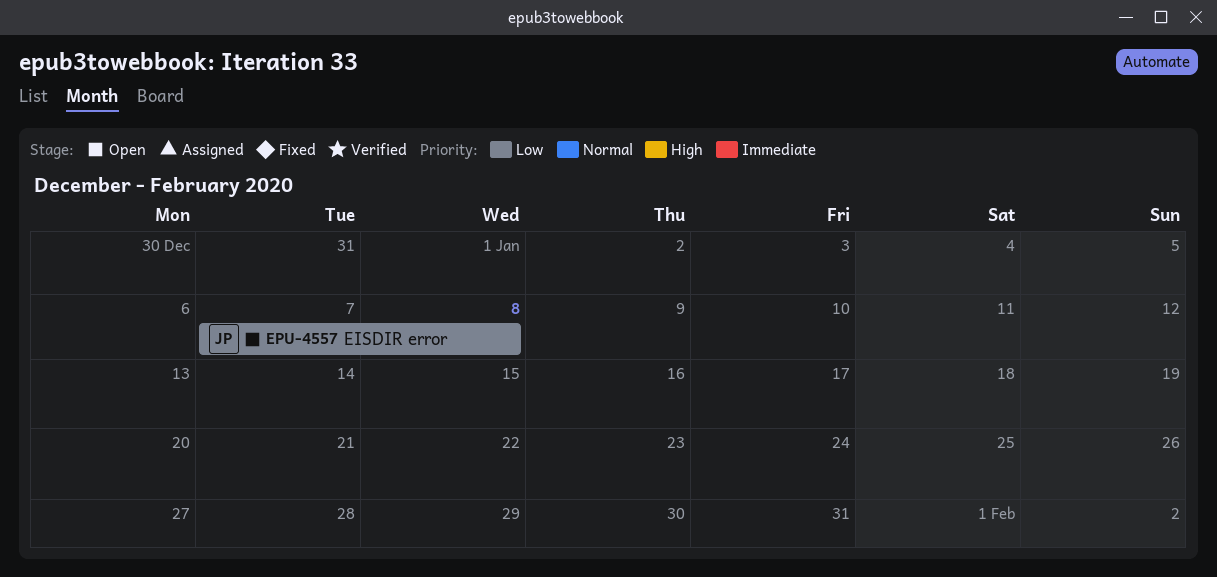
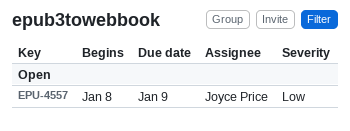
EPU-4557, start: Jan 7 -> Jan 8
EPU-4557, due: Jan 8 -> Jan 9

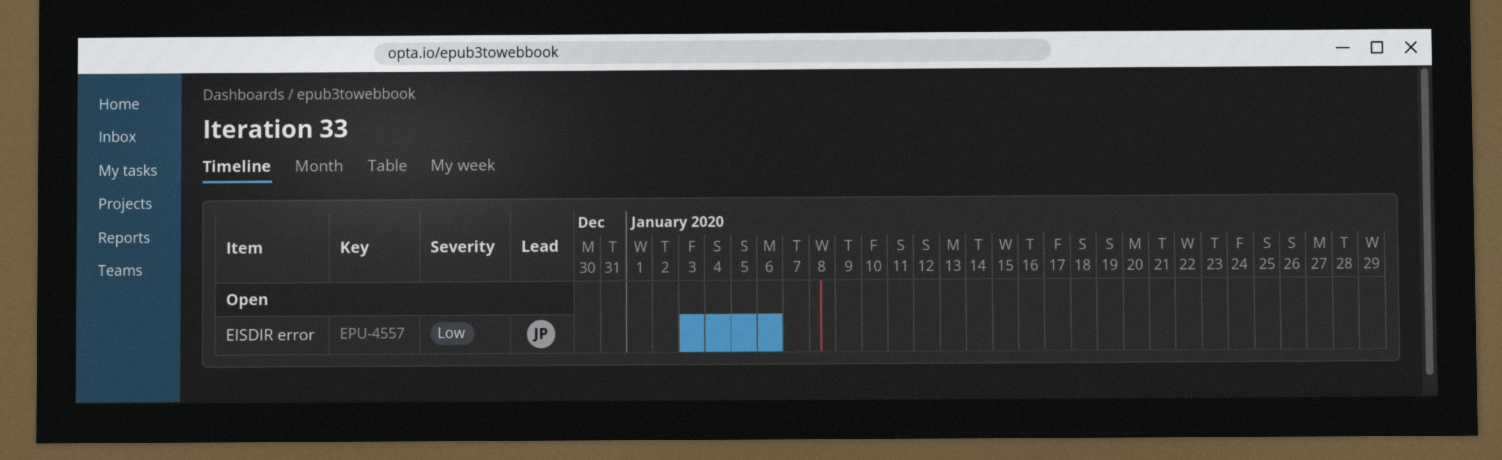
EPU-4557, start: Jan 8 -> Jan 3
EPU-4557, due: Jan 9 -> Jan 6

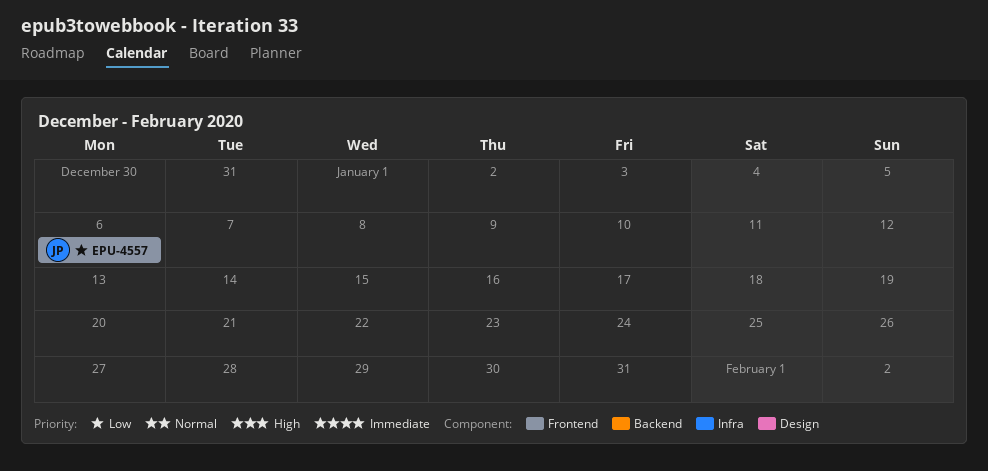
EPU-4557, start: Jan 3 -> Jan 6

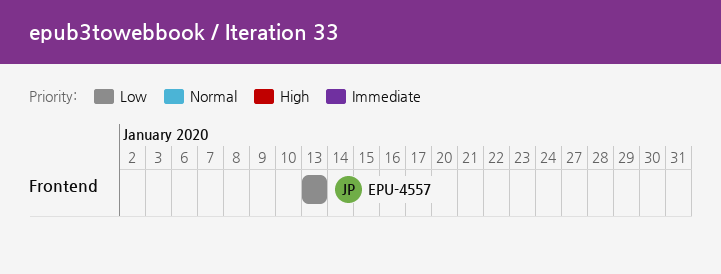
EPU-4557, start: Jan 6 -> Jan 13
EPU-4557, due: Jan 6 -> Jan 13

